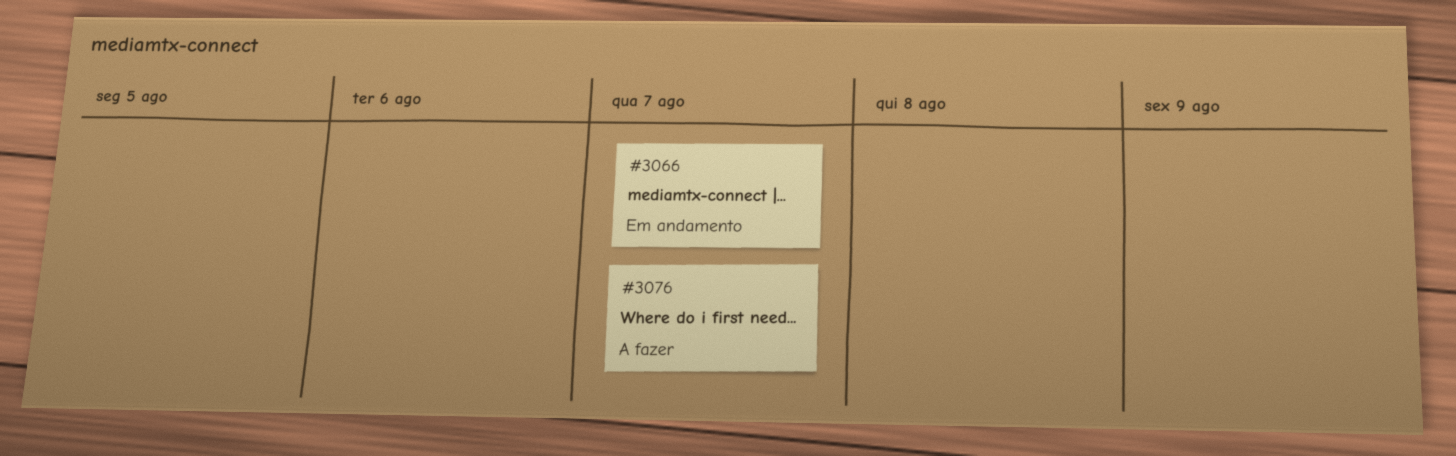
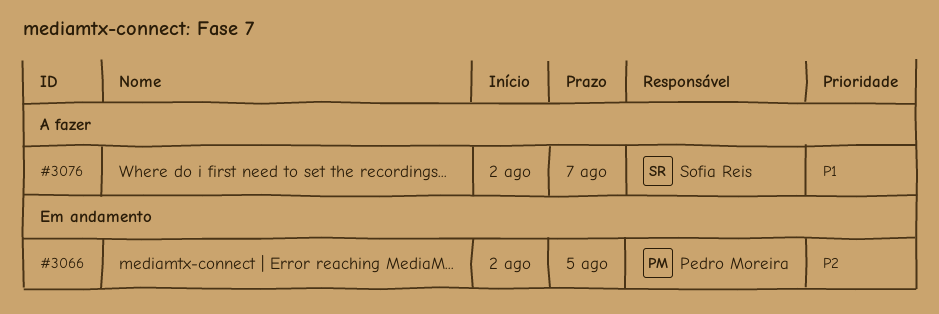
#3066, due: Aug 7 -> Aug 5

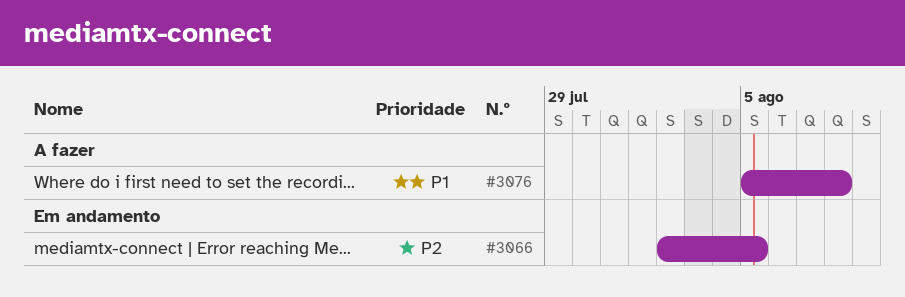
#3076, start: Aug 2 -> Aug 5
#3076, due: Aug 7 -> Aug 8

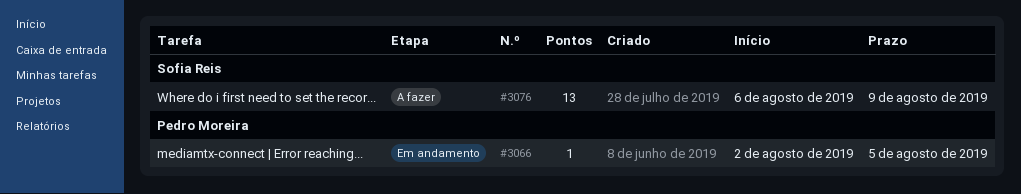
#3076, start: Aug 5 -> Aug 6
#3076, due: Aug 8 -> Aug 9

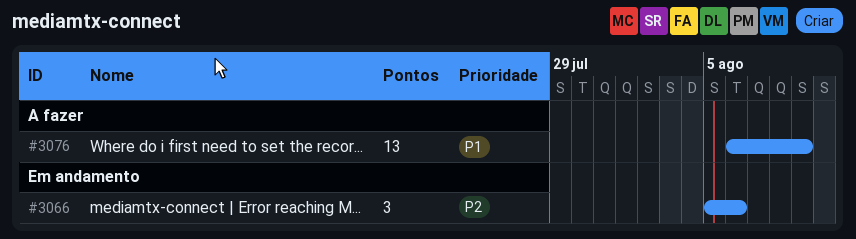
#3066, estimate: 1 -> 3
#3066, start: Aug 2 -> Aug 5
#3066, due: Aug 5 -> Aug 6

